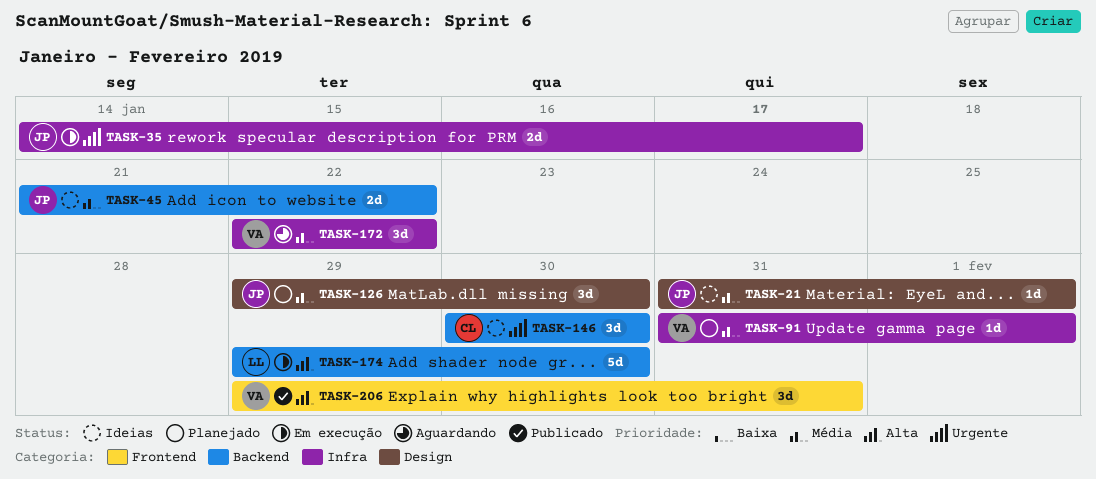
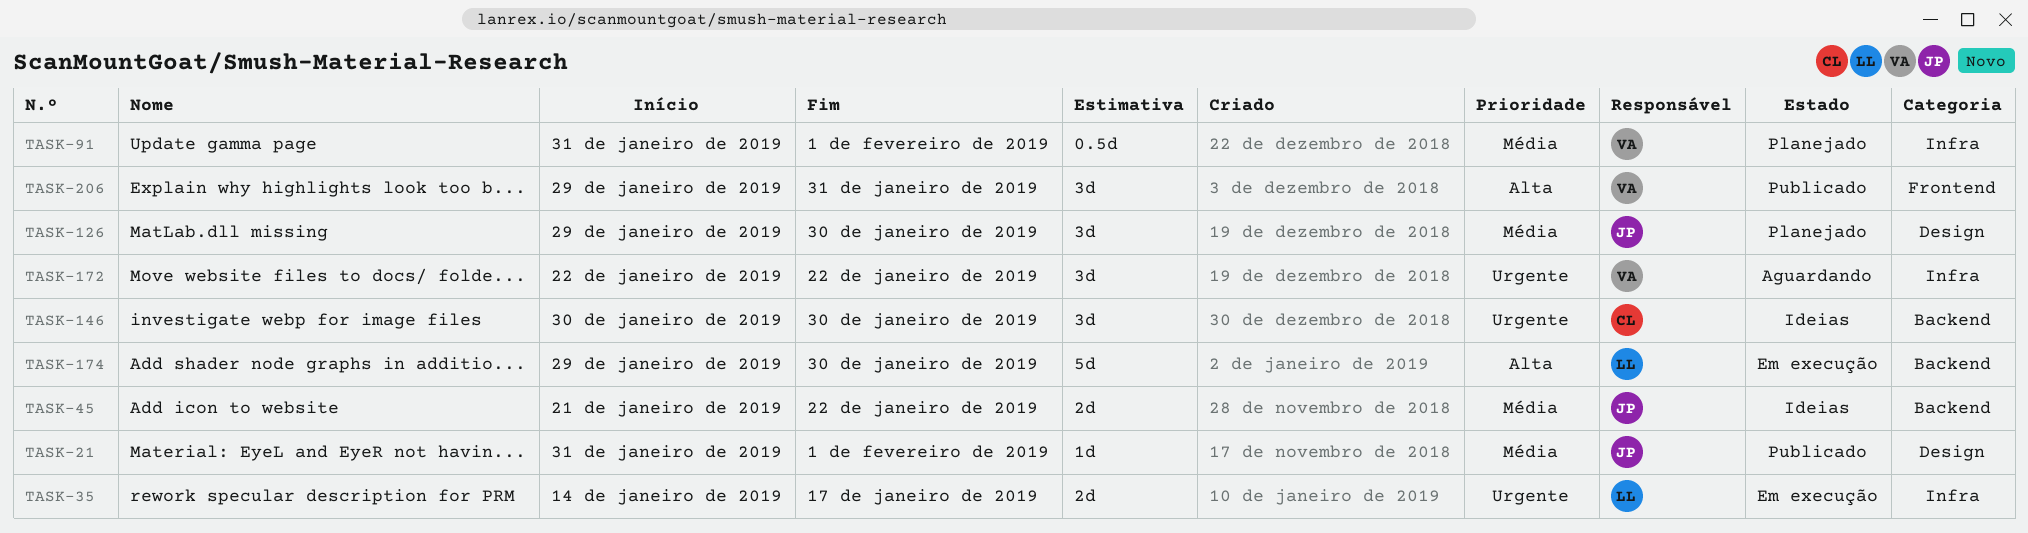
TASK-21, status: Ideias -> Publicado
TASK-35, owner: JP -> LL
TASK-91, estimate: 1d -> 0.5d
TASK-172, priority: Média -> Urgente

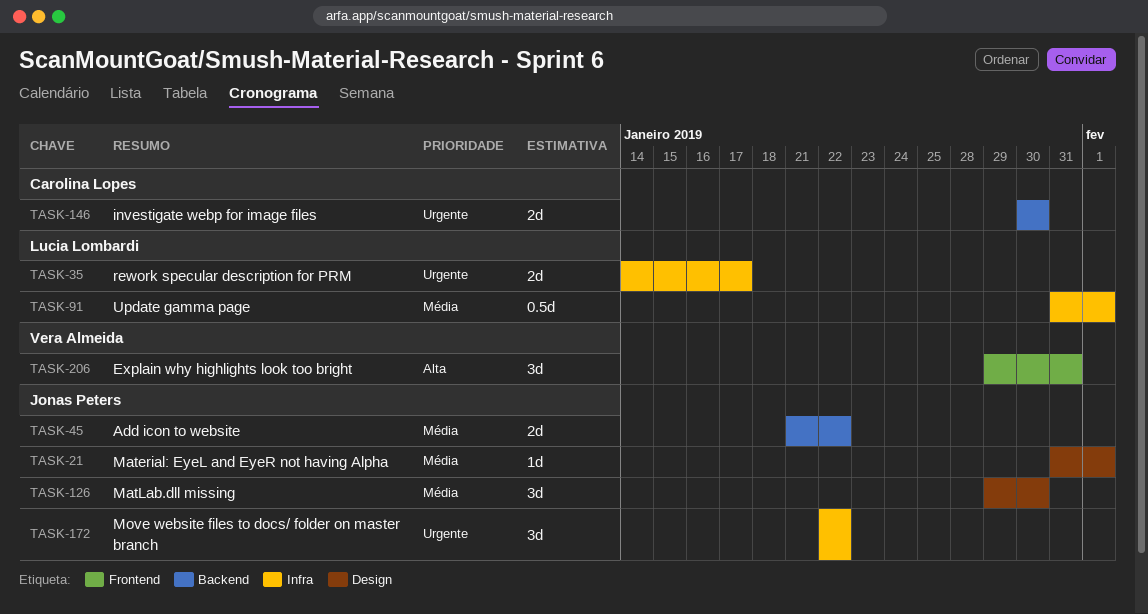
TASK-91, owner: Vera Almeida -> Lucia Lombardi
TASK-146, estimate: 3d -> 2d
TASK-172, owner: Vera Almeida -> Jonas Peters
TASK-174: present -> none

